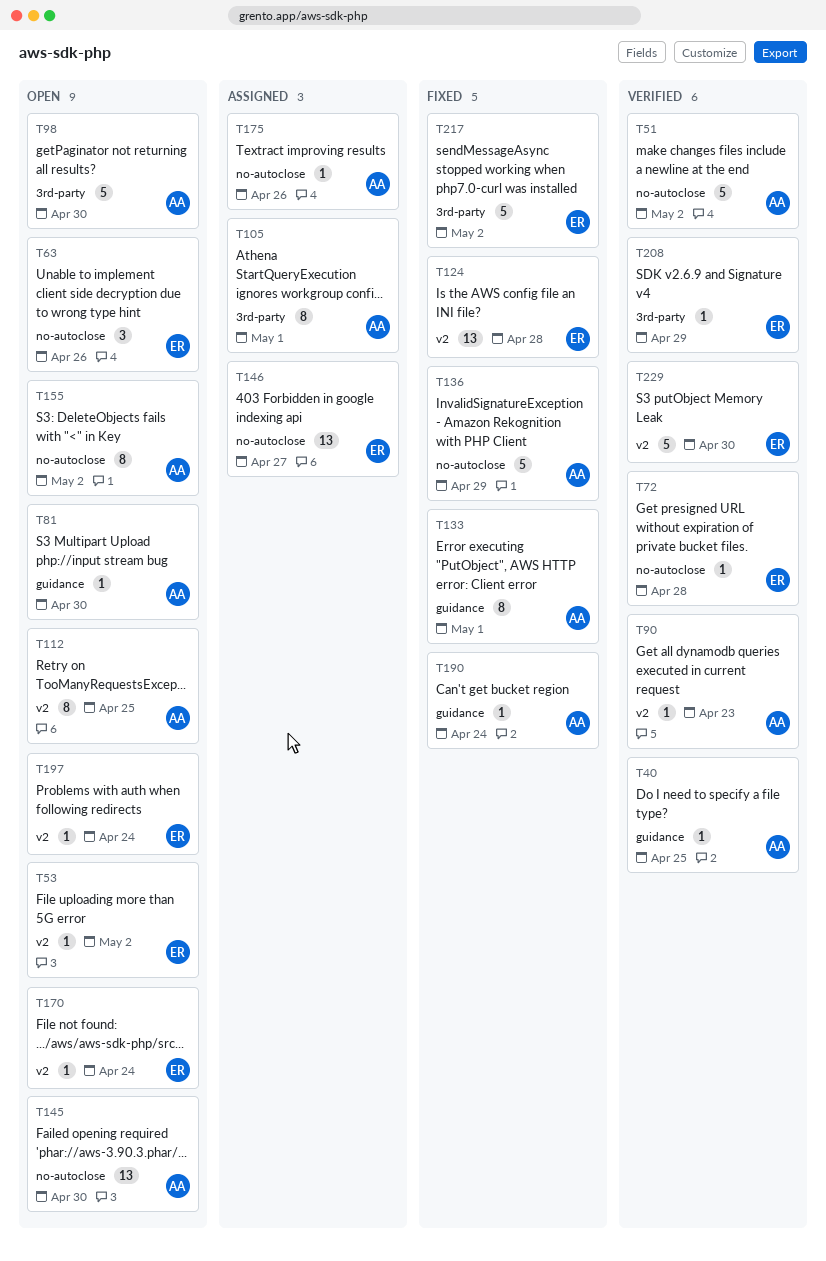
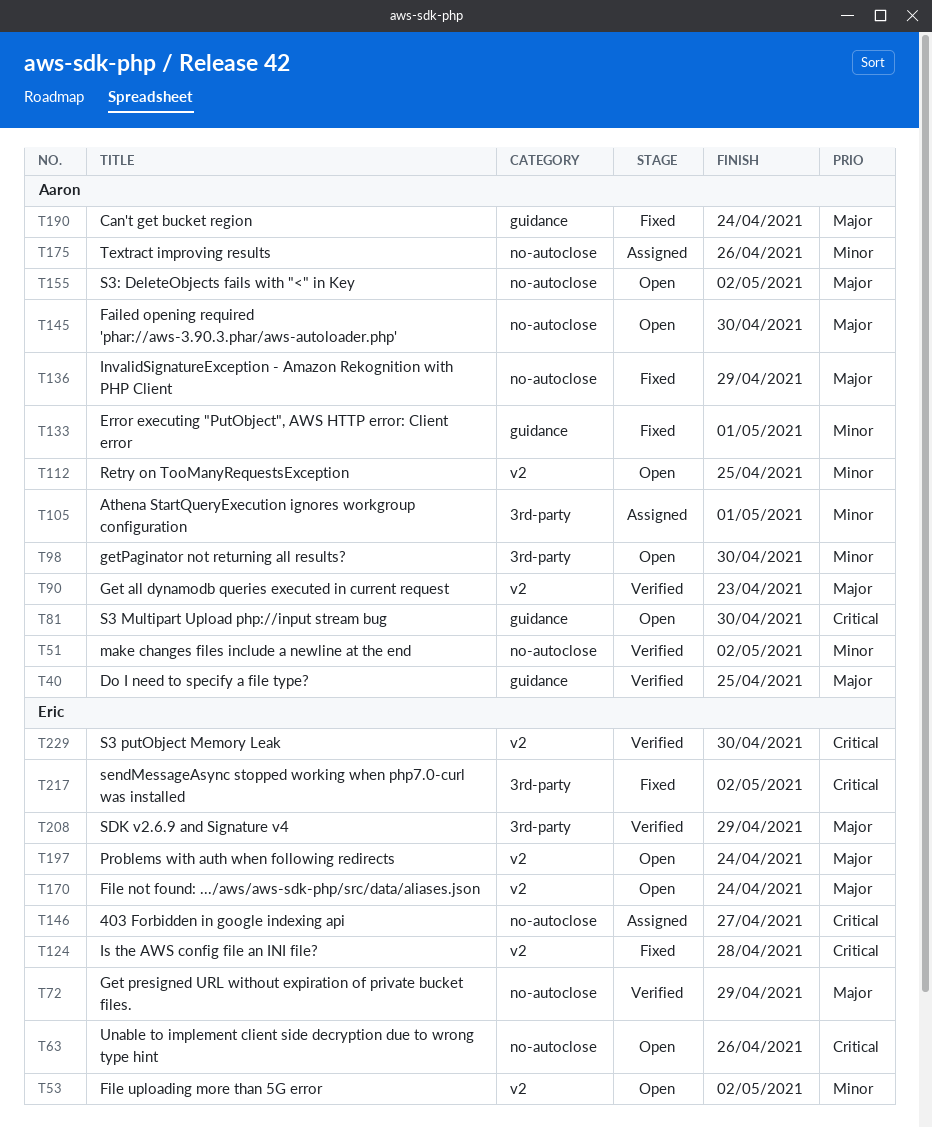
T72, due: Apr 28 -> Apr 29

